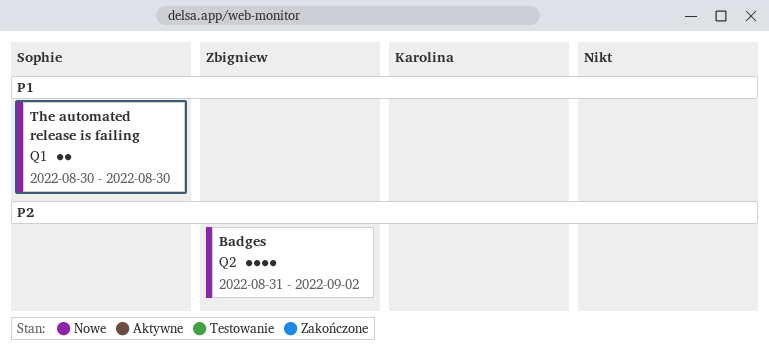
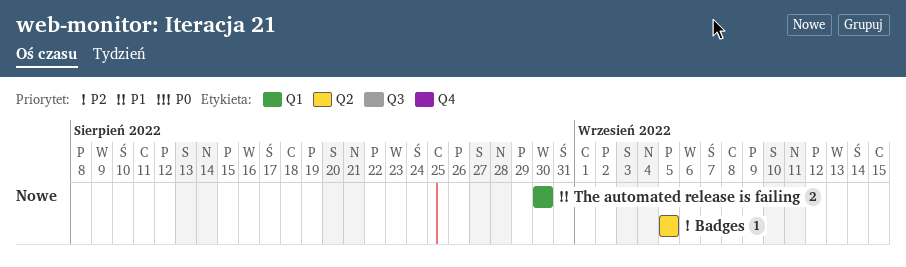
Badges, estimate: 4 -> 1
Badges, start: Aug 31 -> Sep 5
Badges, due: Sep 2 -> Sep 5

